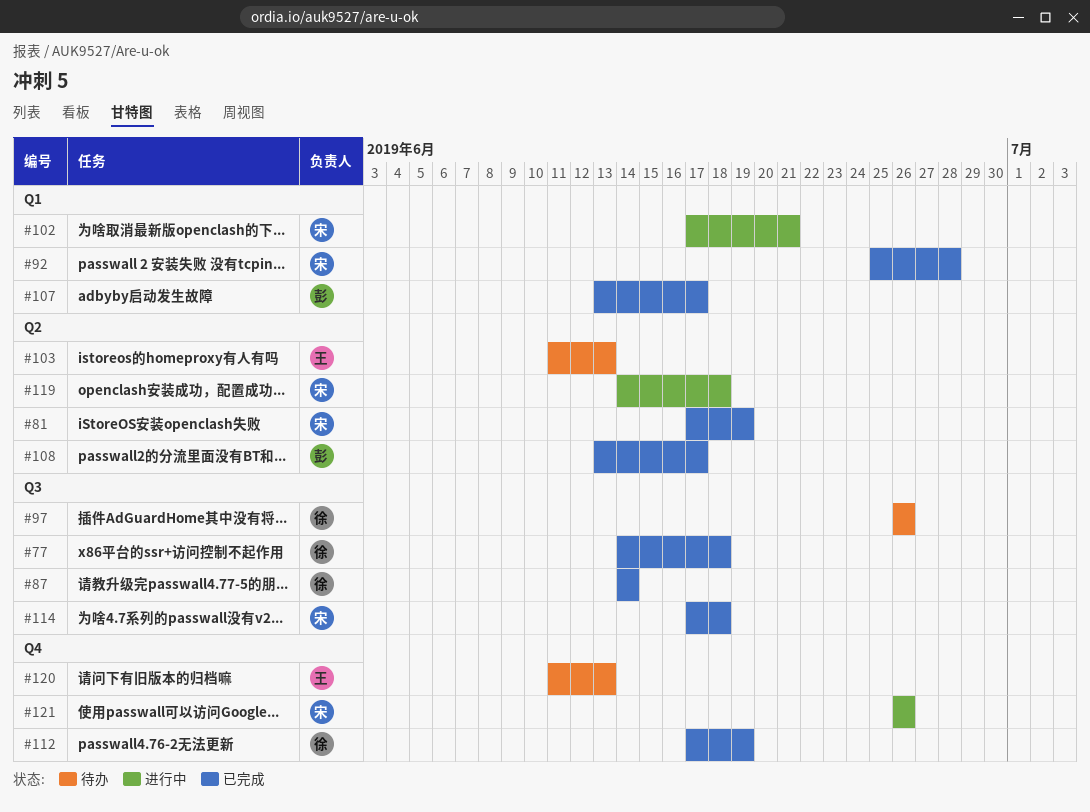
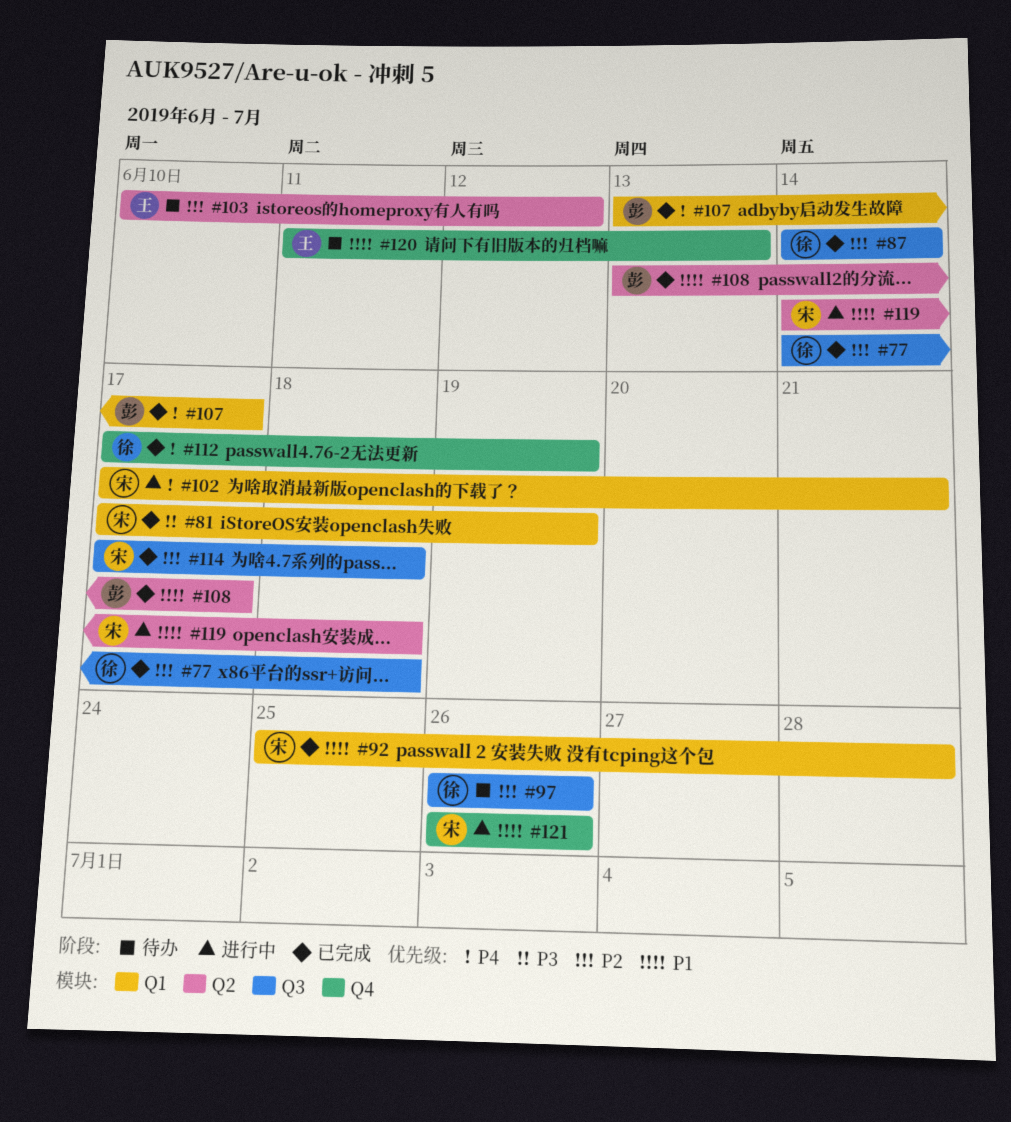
#81, label: Q2 -> Q1
#103, start: Jun 11 -> Jun 10
#103, due: Jun 13 -> Jun 12

